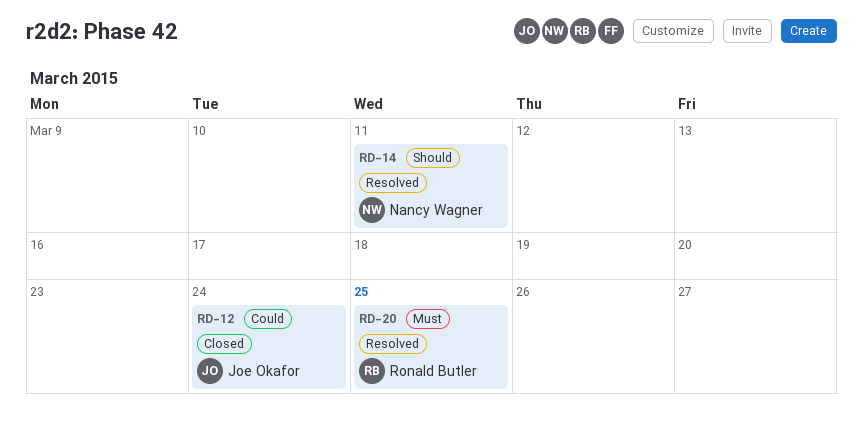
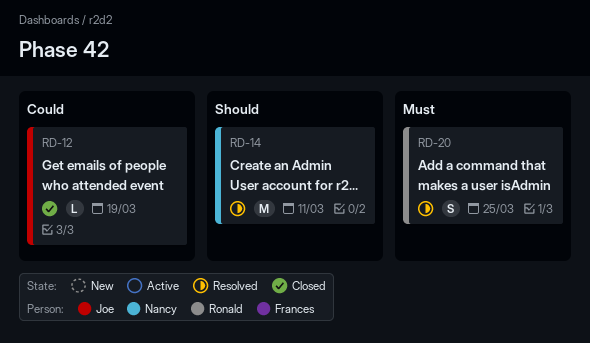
RD-12, due: Mar 24 -> Mar 19

